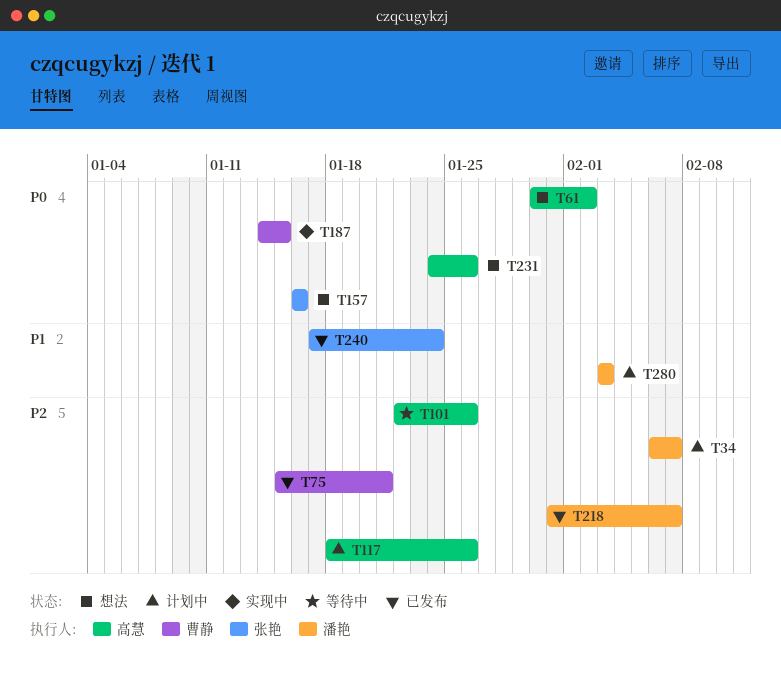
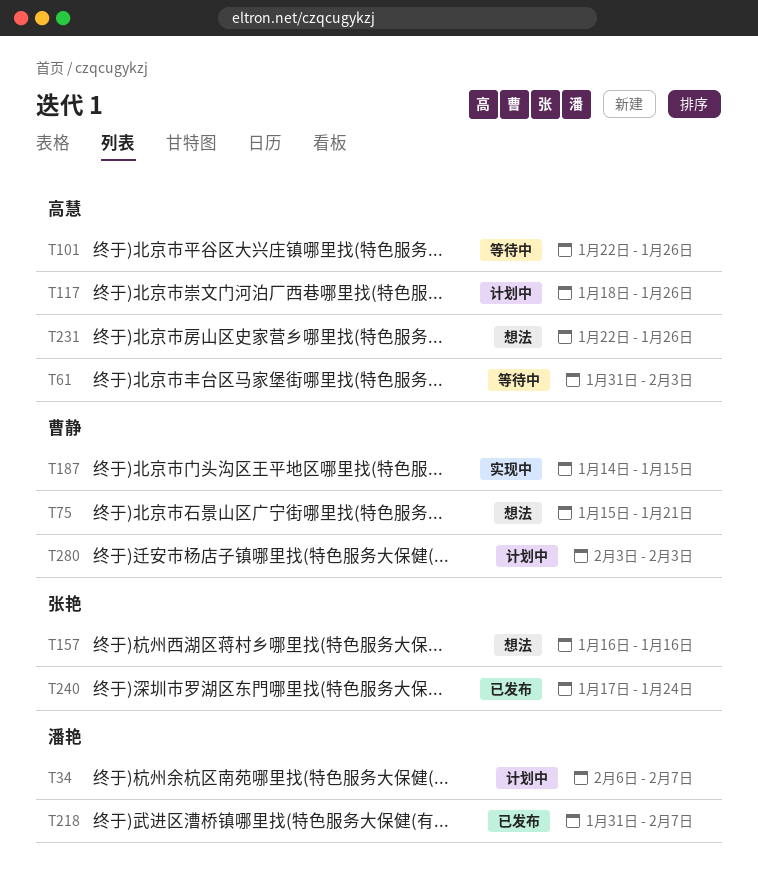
T61, status: 想法 -> 等待中
T61, start: Jan 30 -> Jan 31
T61, due: Feb 2 -> Feb 3
T75, status: 已发布 -> 想法
T231, start: Jan 24 -> Jan 22
T280, owner: 潘艳 -> 曹静

